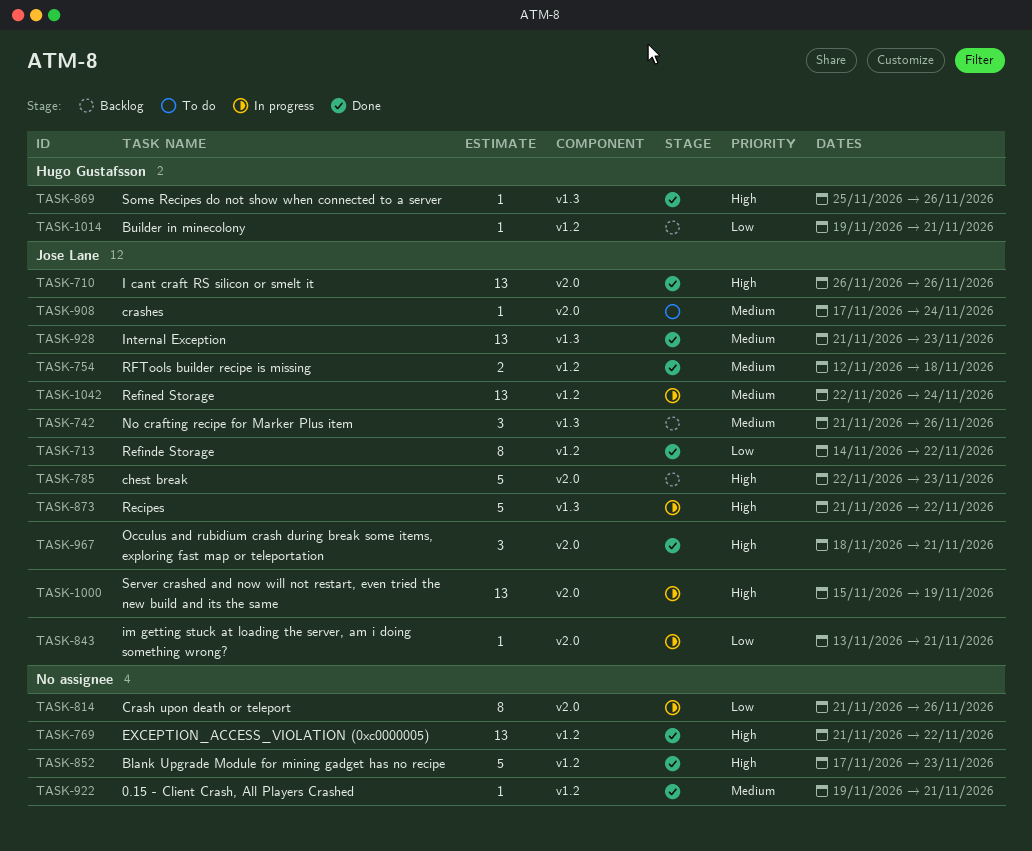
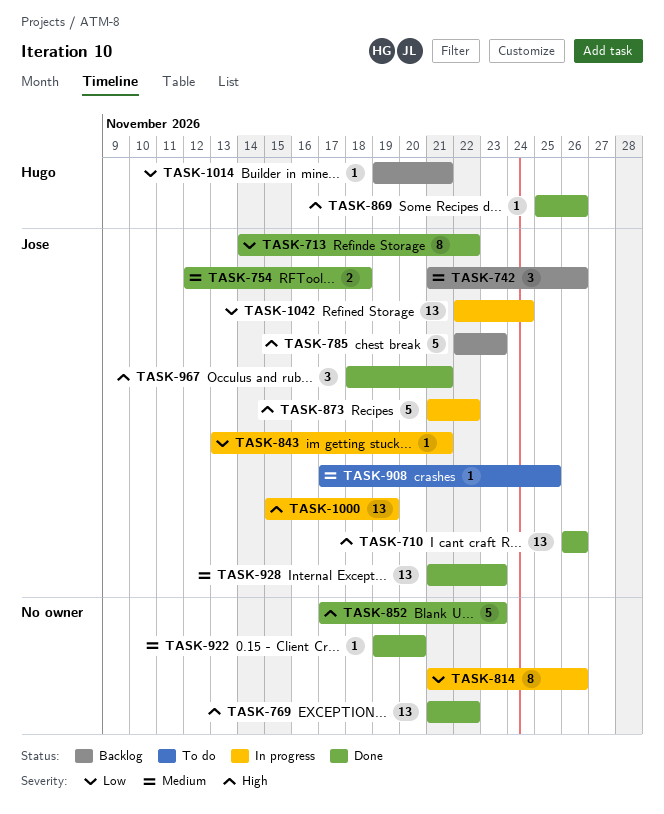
TASK-908, due: Nov 24 -> Nov 25
TASK-922, due: Nov 21 -> Nov 20
TASK-1042, priority: Medium -> Low

